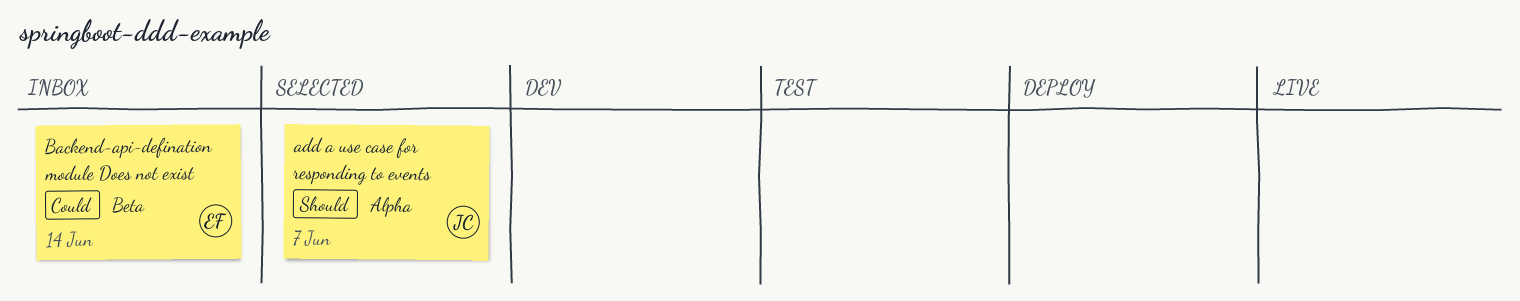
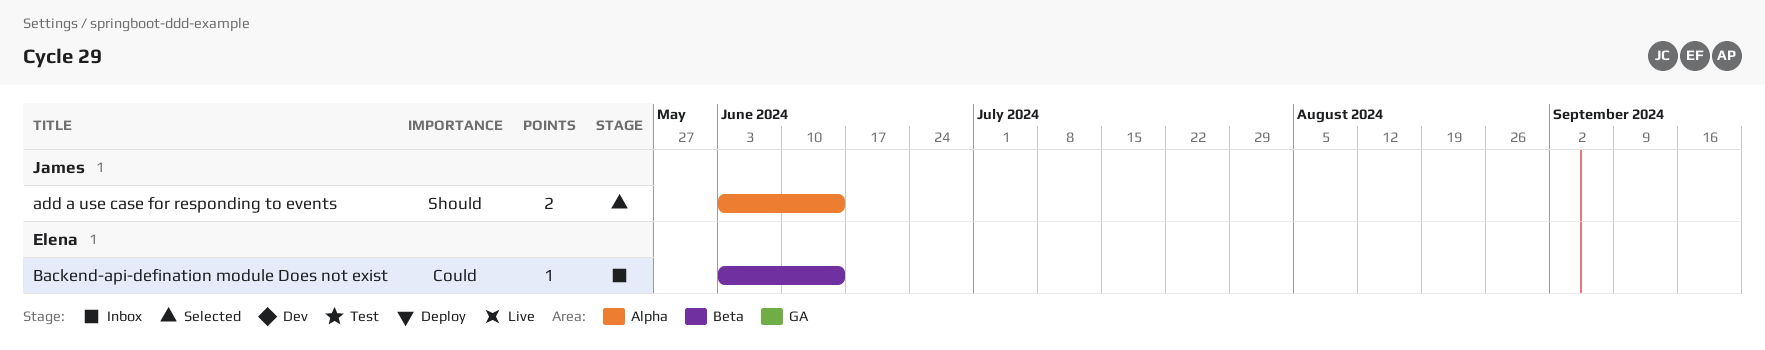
add a use case for responding to events, due: Jun 7 -> Jun 14

